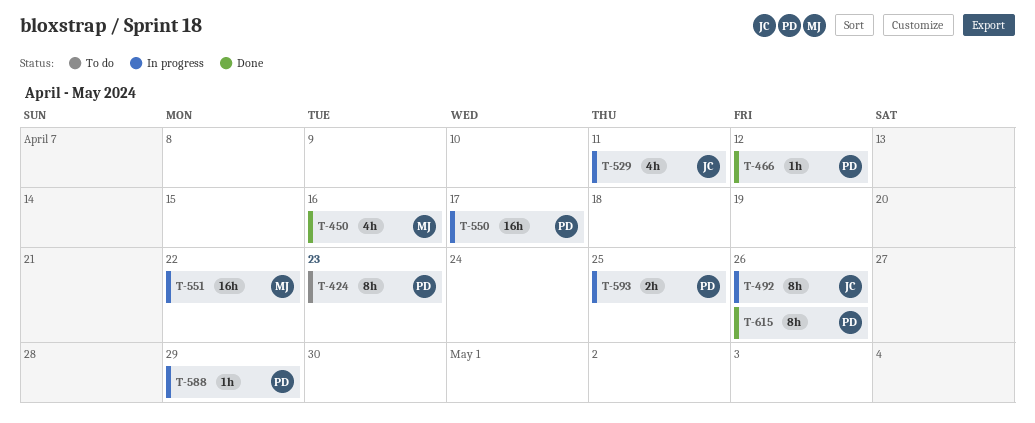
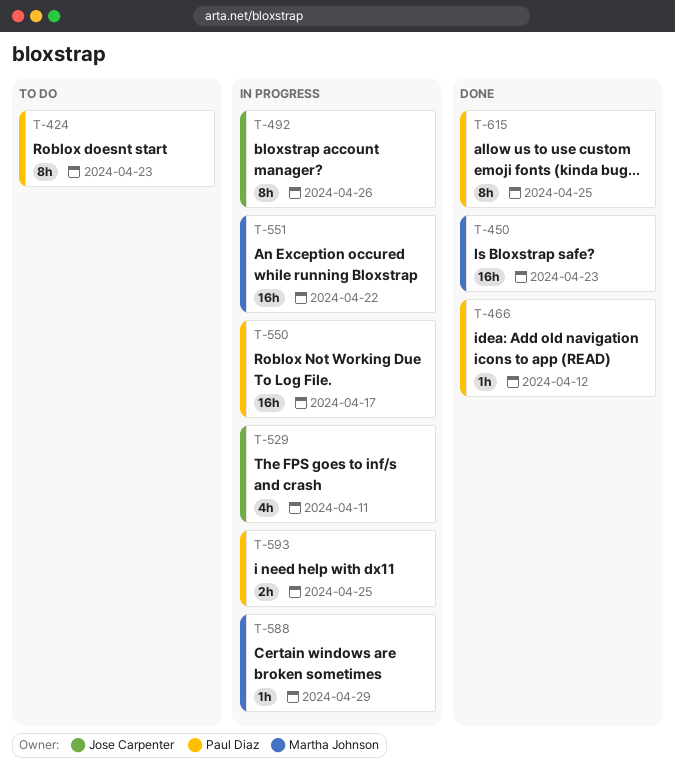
T-450, estimate: 4h -> 16h
T-450, due: Apr 16 -> Apr 23
T-588, owner: Paul Diaz -> Martha Johnson
T-615, due: Apr 26 -> Apr 25

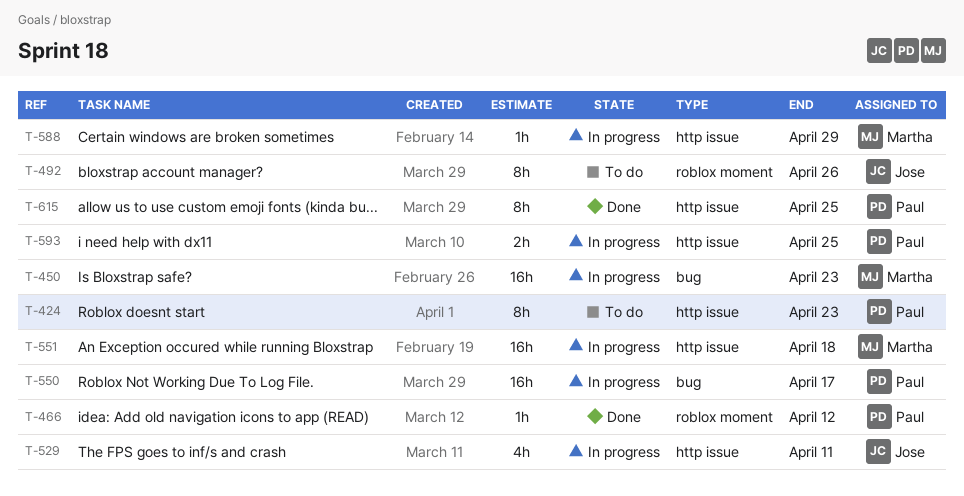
T-450, status: Done -> In progress
T-492, status: In progress -> To do
T-551, due: Apr 22 -> Apr 18

